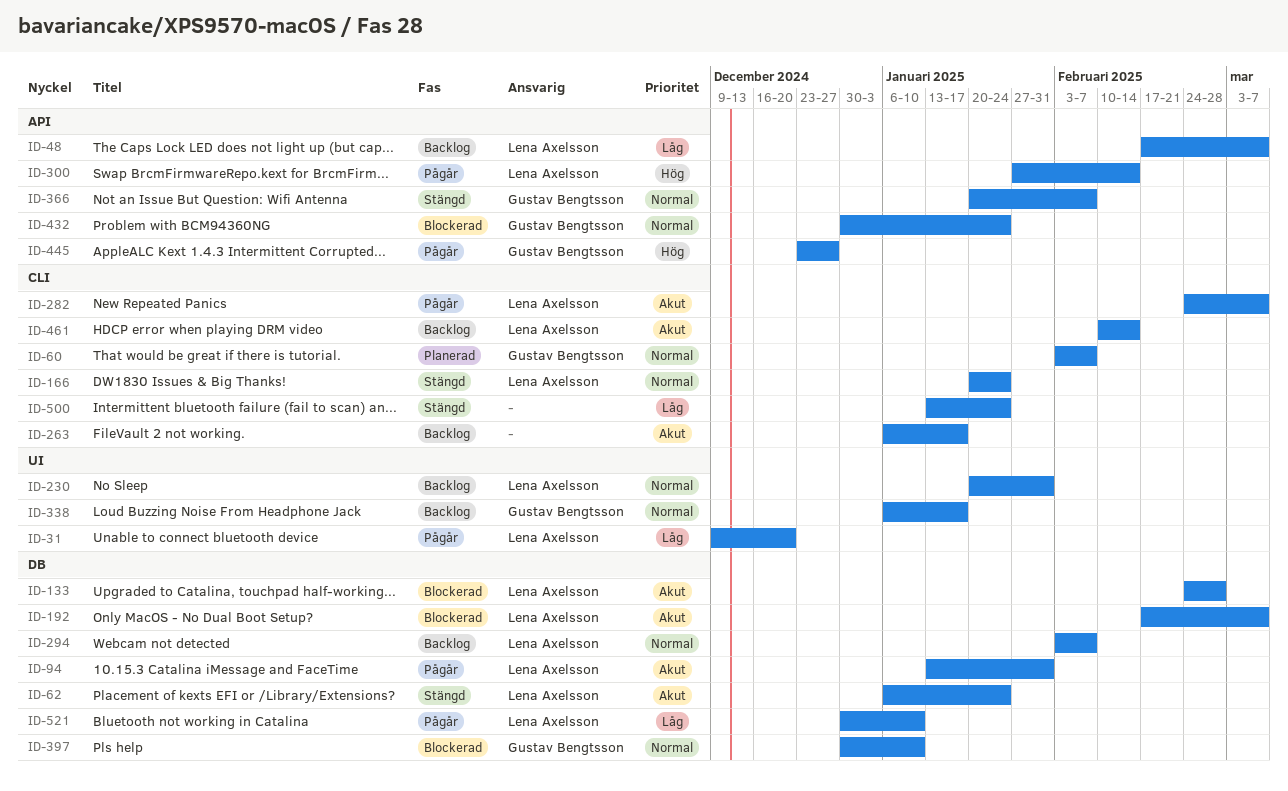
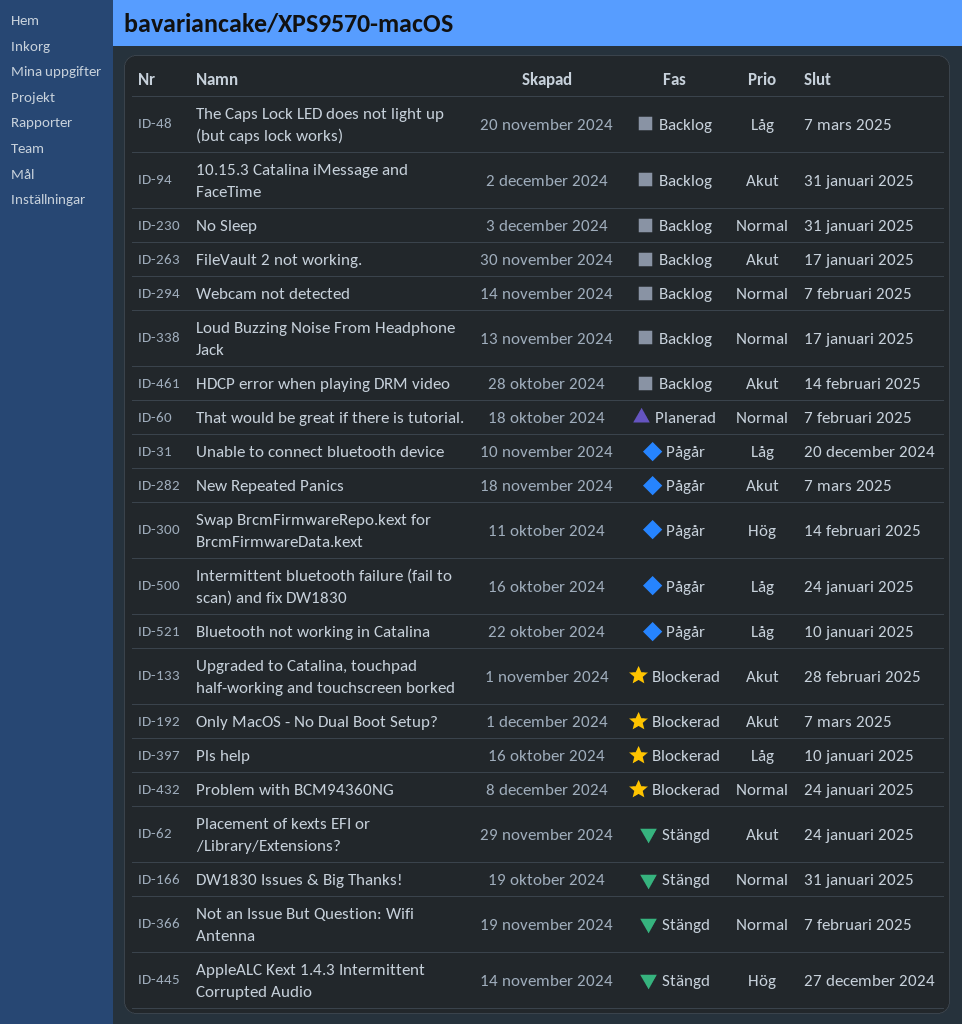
ID-94, status: Pågår -> Backlog
ID-166, due: Jan 24 -> Jan 31
ID-397, priority: Normal -> Låg
ID-445, status: Pågår -> Stängd
ID-500, status: Stängd -> Pågår

